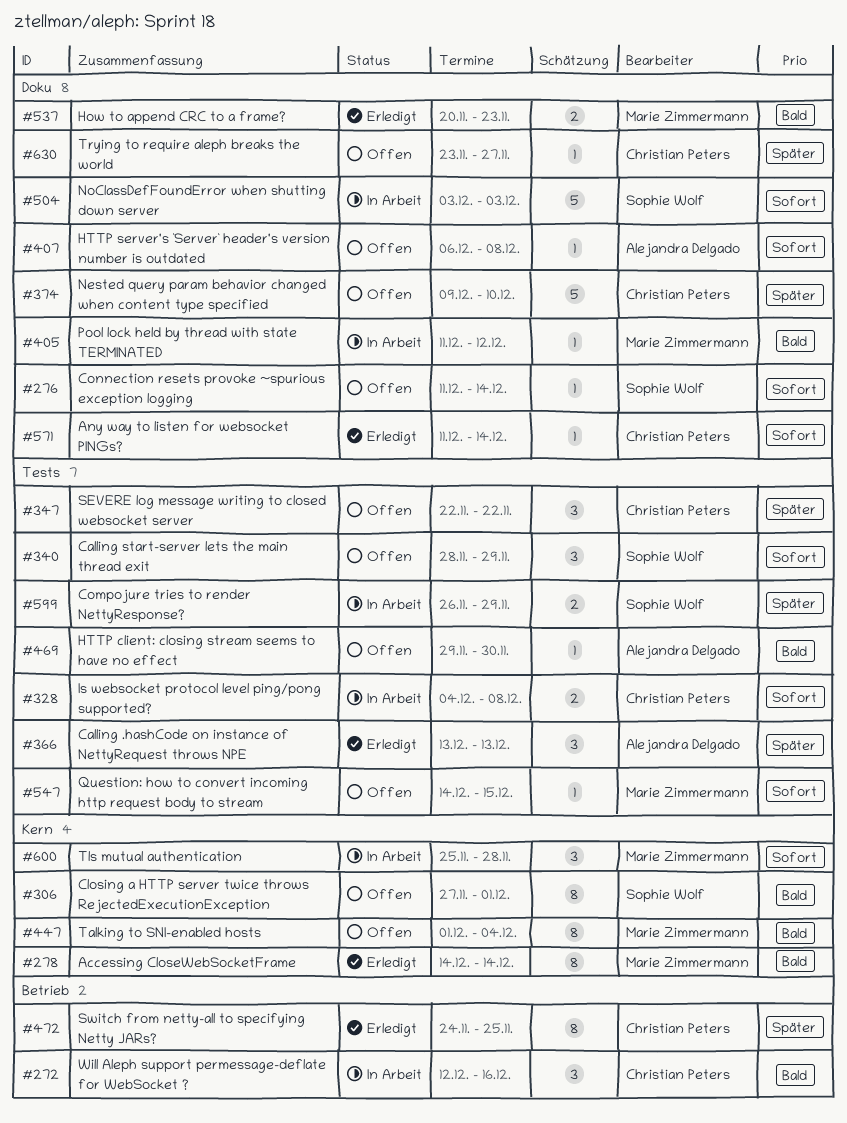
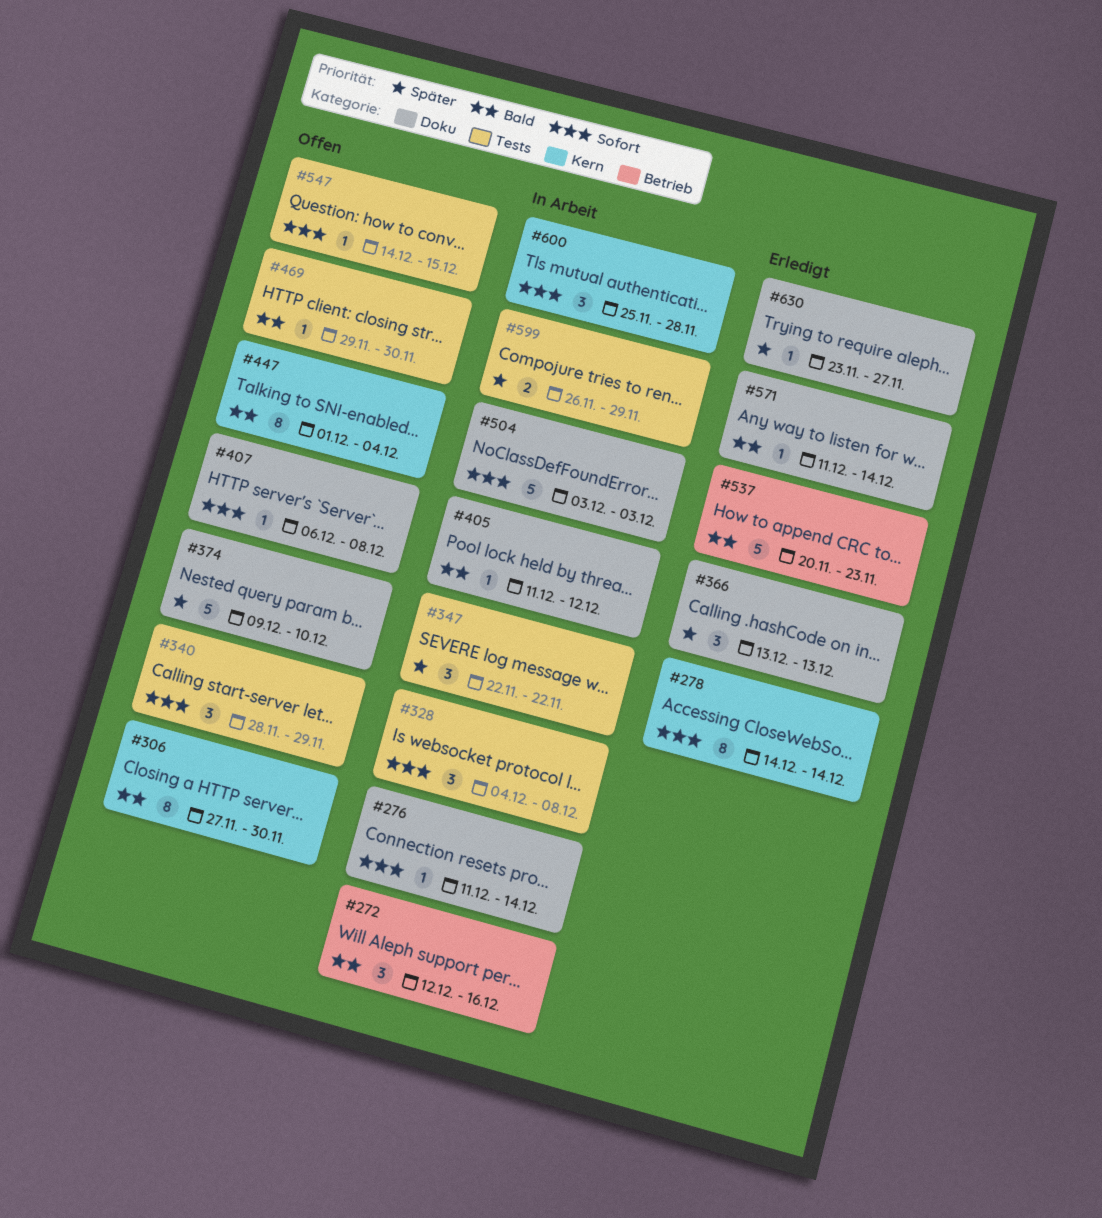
#276, status: Offen -> In Arbeit
#278, priority: Bald -> Sofort
#306, due: Dec 1 -> Nov 30
#328, estimate: 2 -> 3
#347, status: Offen -> In Arbeit
#366, label: Tests -> Doku
#472: present -> none
#537, label: Doku -> Betrieb
#537, estimate: 2 -> 5
#571, priority: Sofort -> Bald
#630, status: Offen -> Erledigt

